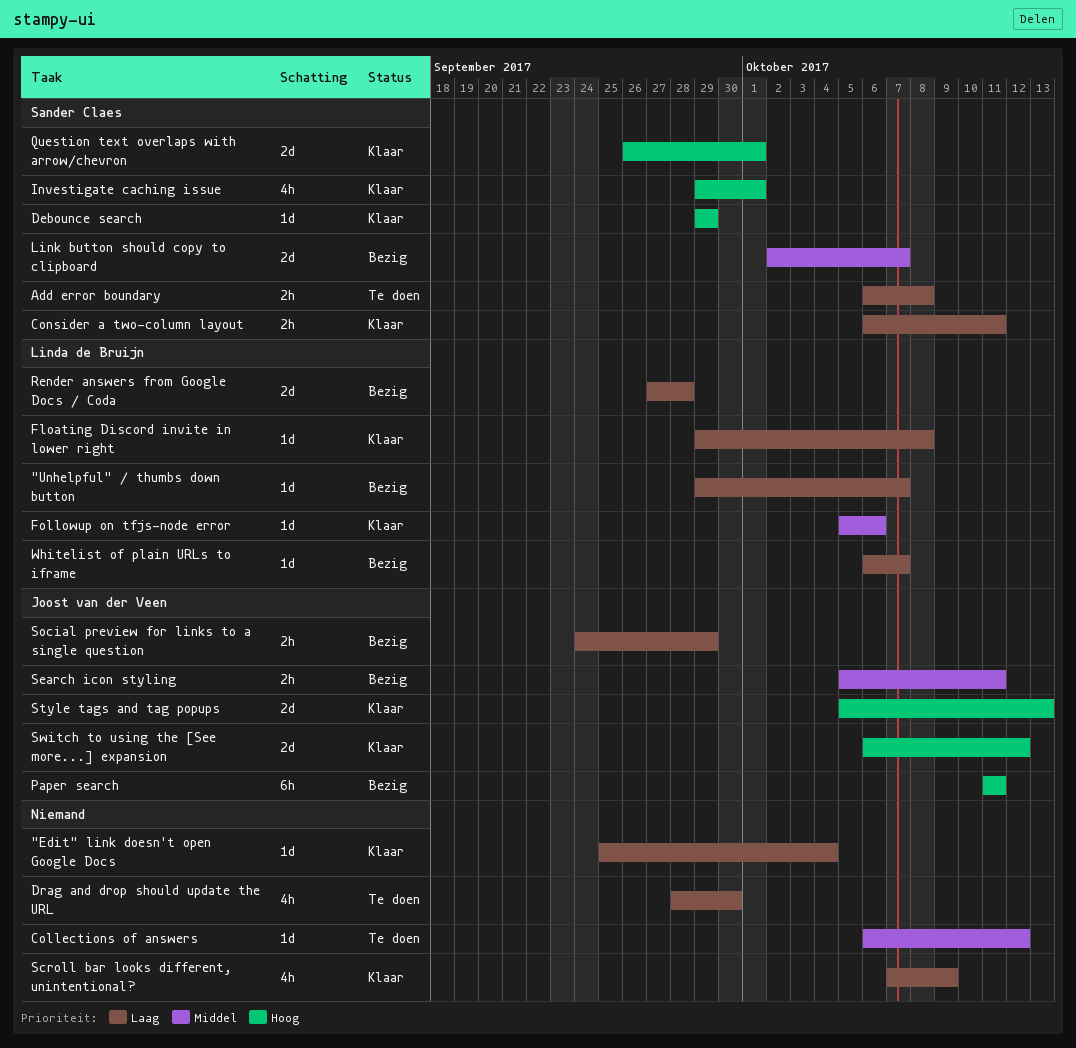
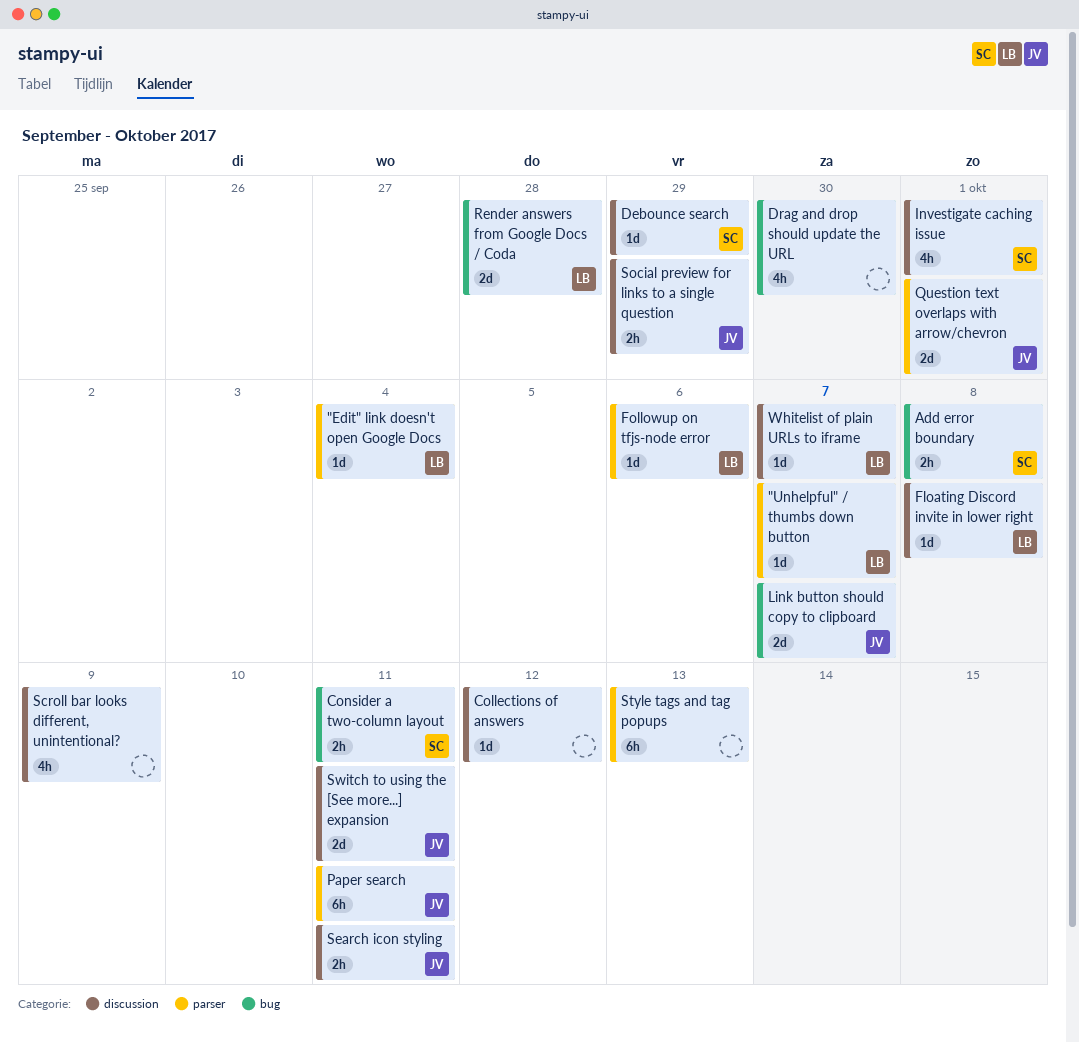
"Edit" link doesn't open Google Docs, owner: none -> Linda de Bruijn
Link button should copy to clipboard, owner: Sander Claes -> Joost van der Veen
Question text overlaps with arrow/chevron, owner: Sander Claes -> Joost van der Veen
Style tags and tag popups, owner: Joost van der Veen -> none
Style tags and tag popups, estimate: 2d -> 6h
Switch to using the [See more...] expansion, due: Oct 12 -> Oct 11

